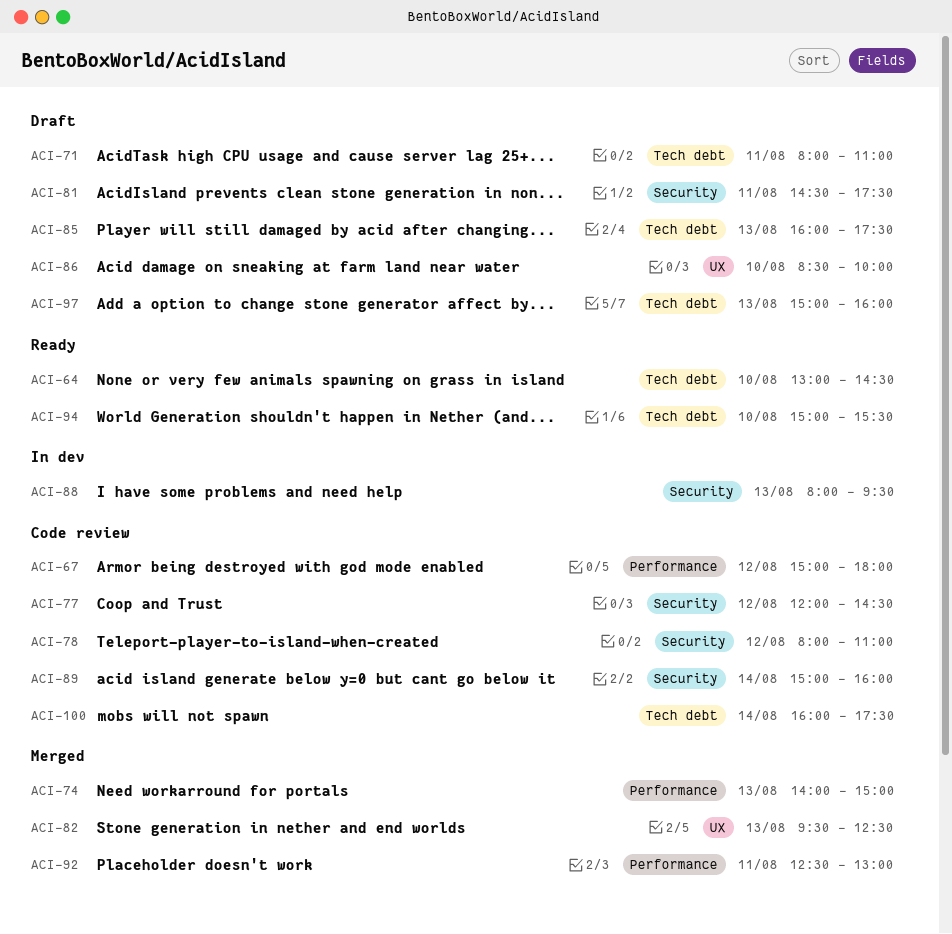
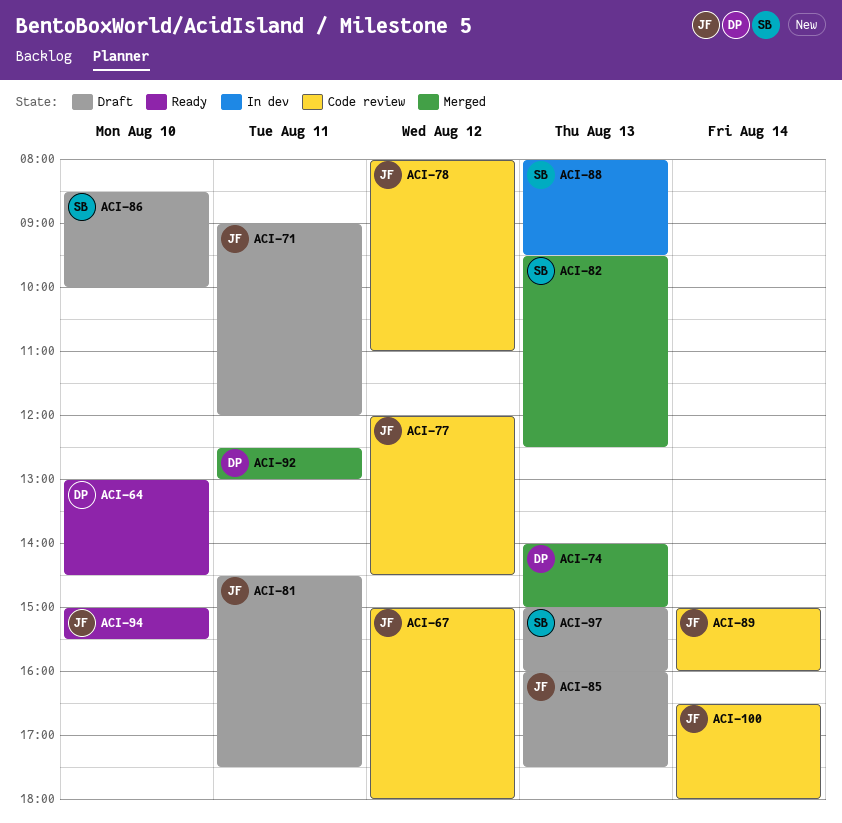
ACI-71, begins: 08:00 -> 09:00
ACI-71, ends: 11:00 -> 12:00
ACI-100, begins: 16:00 -> 16:30
ACI-100, ends: 17:30 -> 18:00

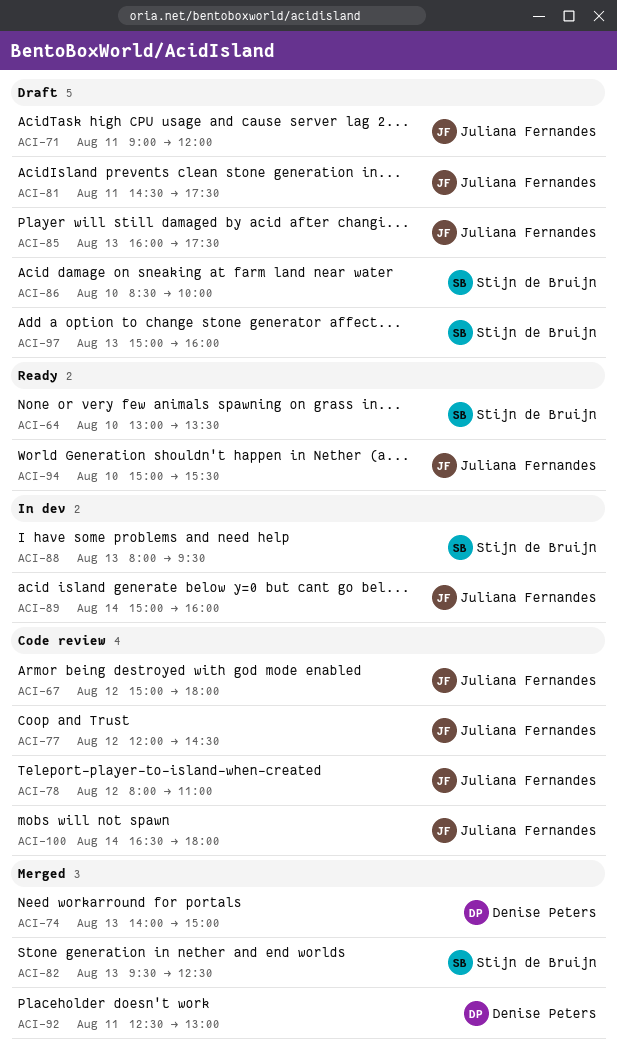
ACI-64, owner: Denise Peters -> Stijn de Bruijn
ACI-64, ends: 14:30 -> 13:30
ACI-89, status: Code review -> In dev

